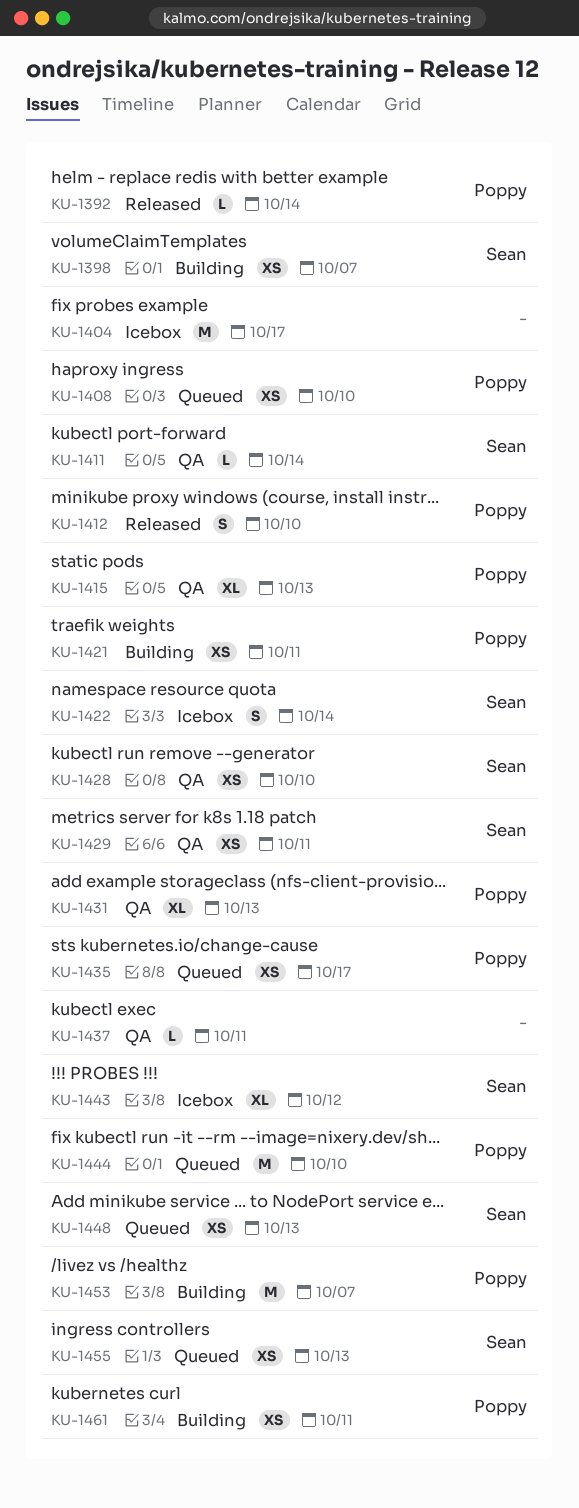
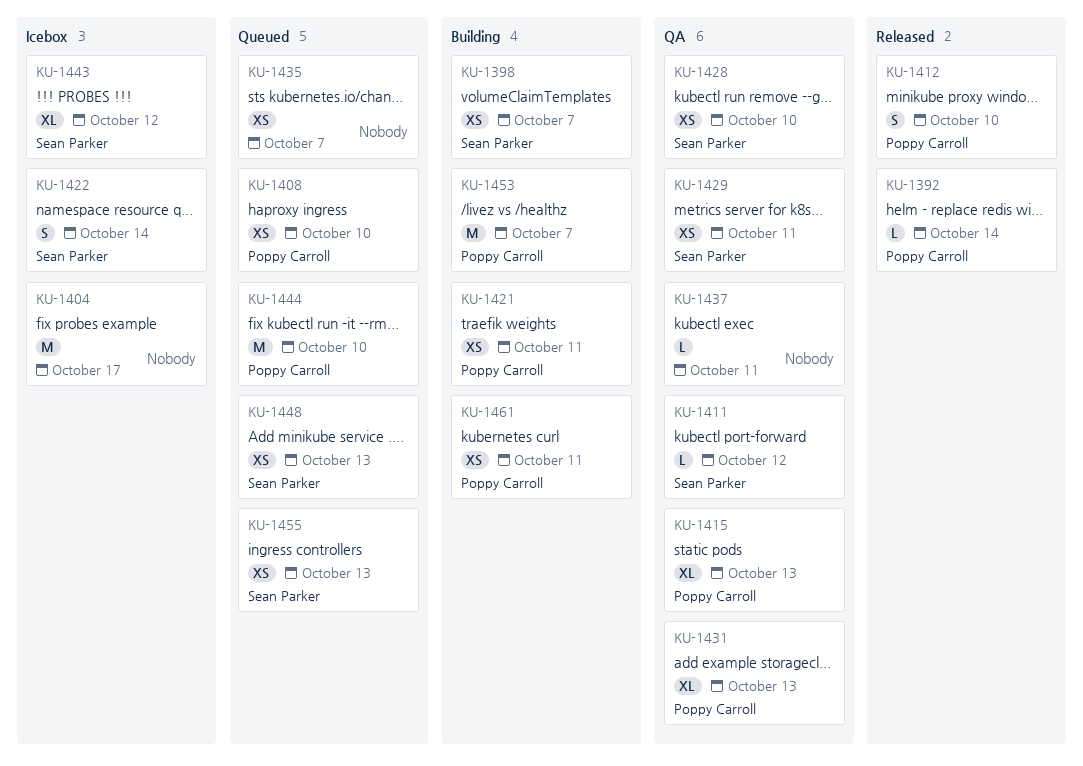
KU-1411, due: Oct 14 -> Oct 12
KU-1435, owner: Poppy Carroll -> none
KU-1435, due: Oct 17 -> Oct 7

